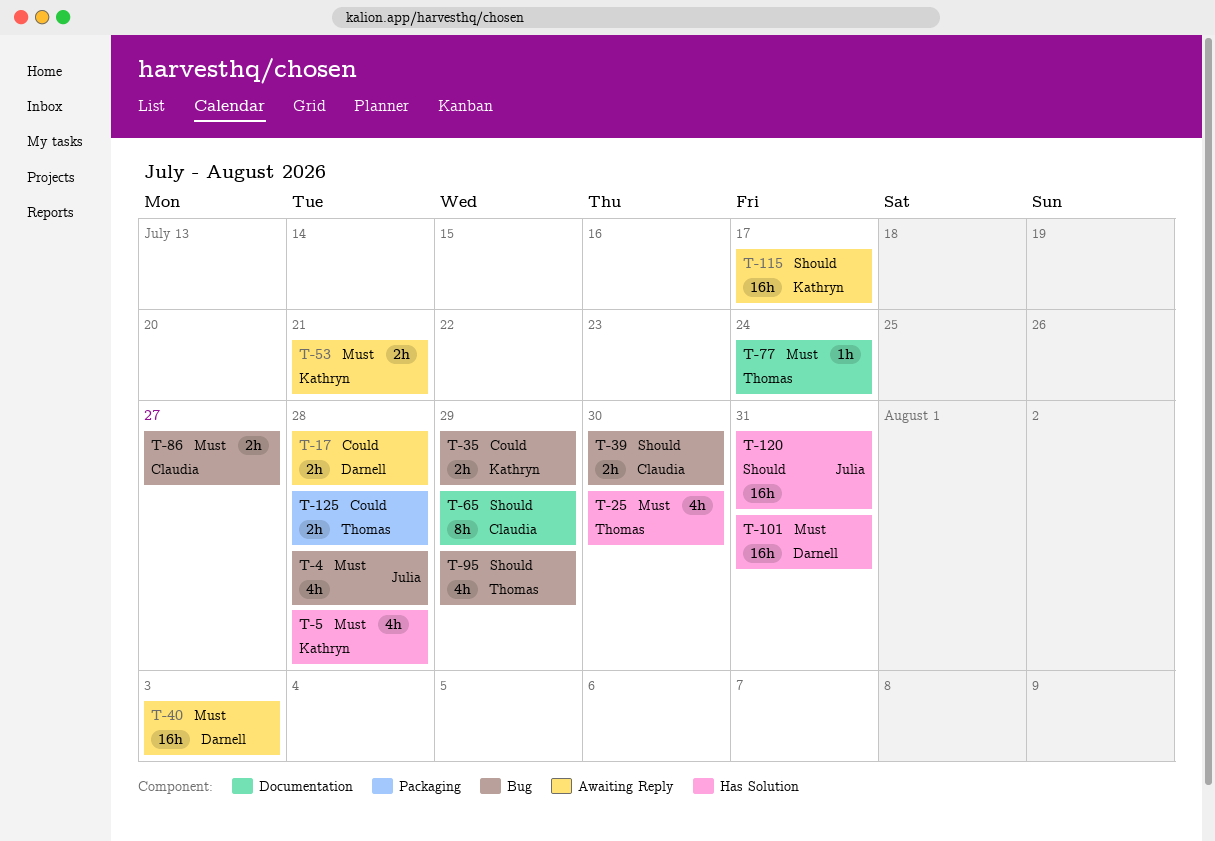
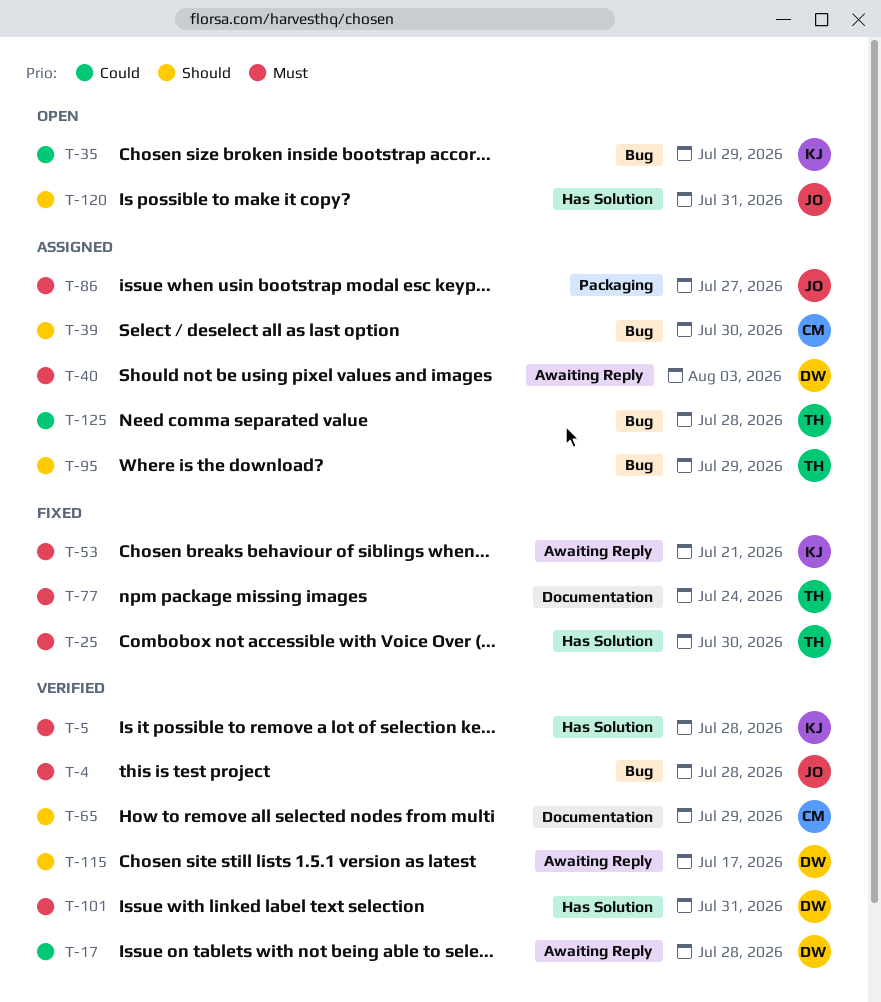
T-86, owner: Claudia -> Julia
T-86, label: Bug -> Packaging
T-115, owner: Kathryn -> Darnell
T-125, label: Packaging -> Bug

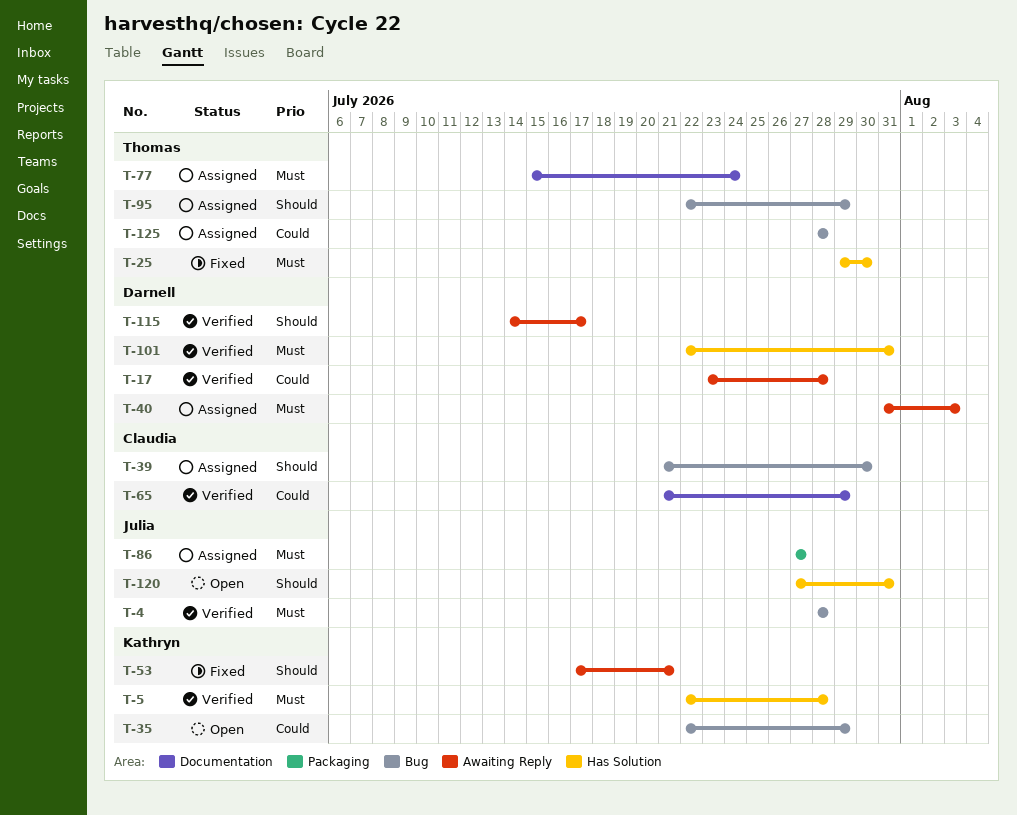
T-53, priority: Must -> Should
T-65, priority: Should -> Could
T-77, status: Fixed -> Assigned

